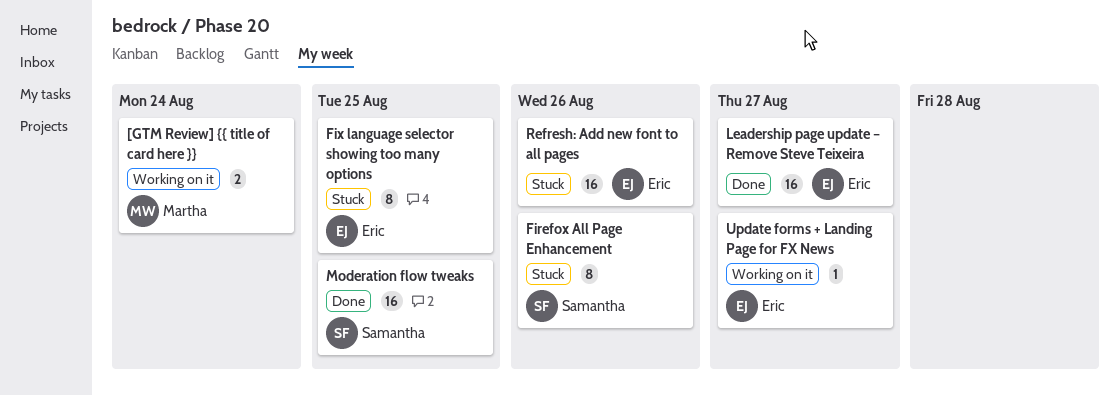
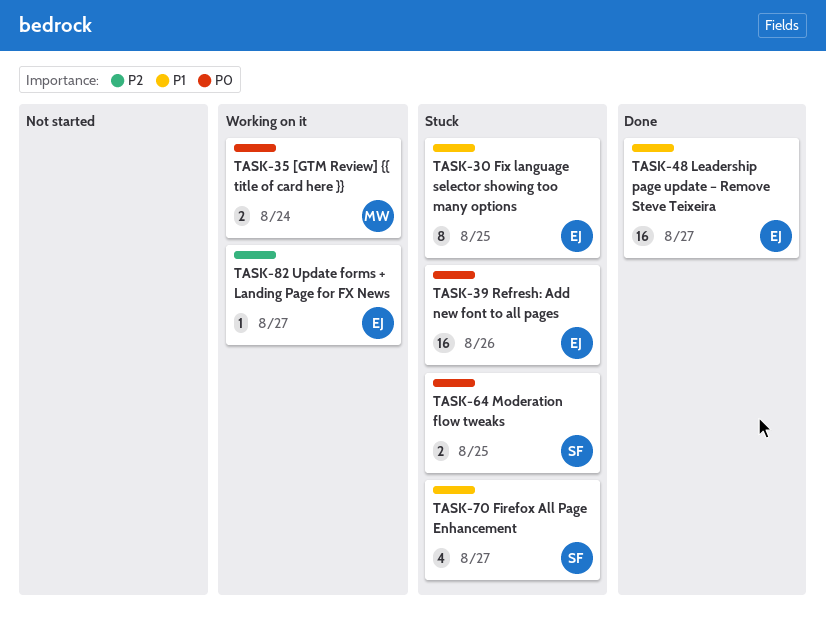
Firefox All Page Enhancement, estimate: 8 -> 4
Firefox All Page Enhancement, due: Aug 26 -> Aug 27
Moderation flow tweaks, status: Done -> Stuck
Moderation flow tweaks, estimate: 16 -> 2

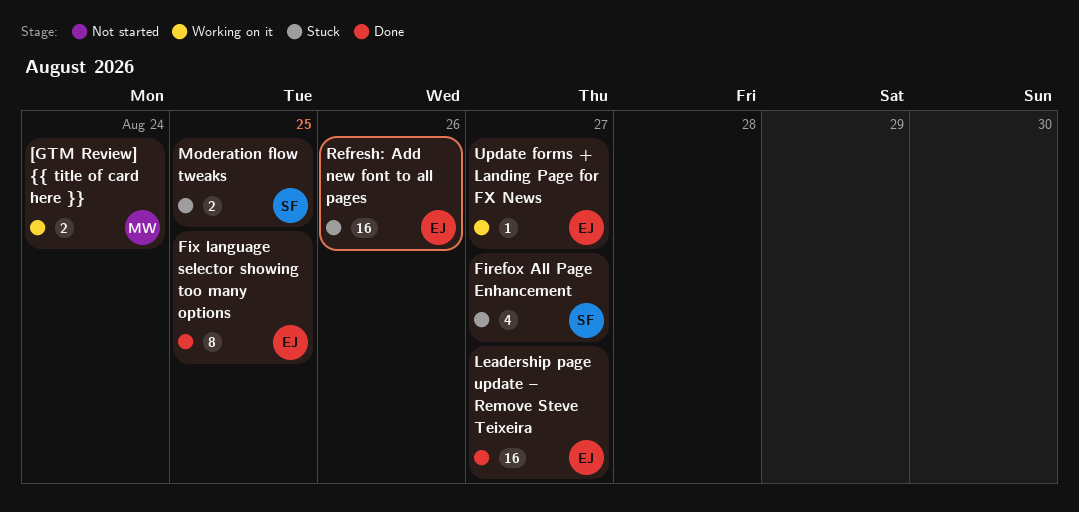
Fix language selector showing too many options, status: Stuck -> Done

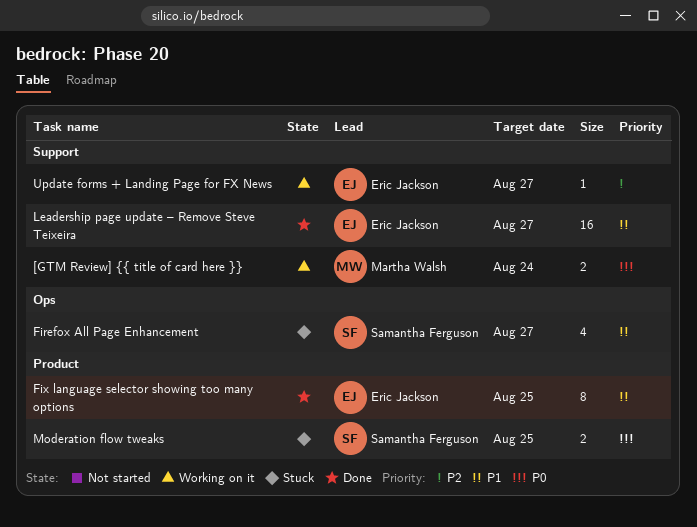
Refresh: Add new font to all pages: present -> none

